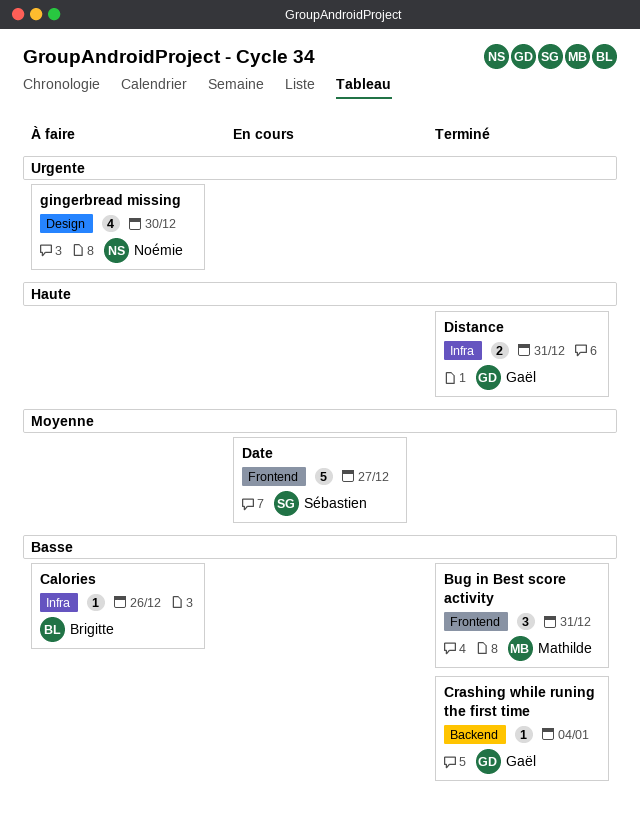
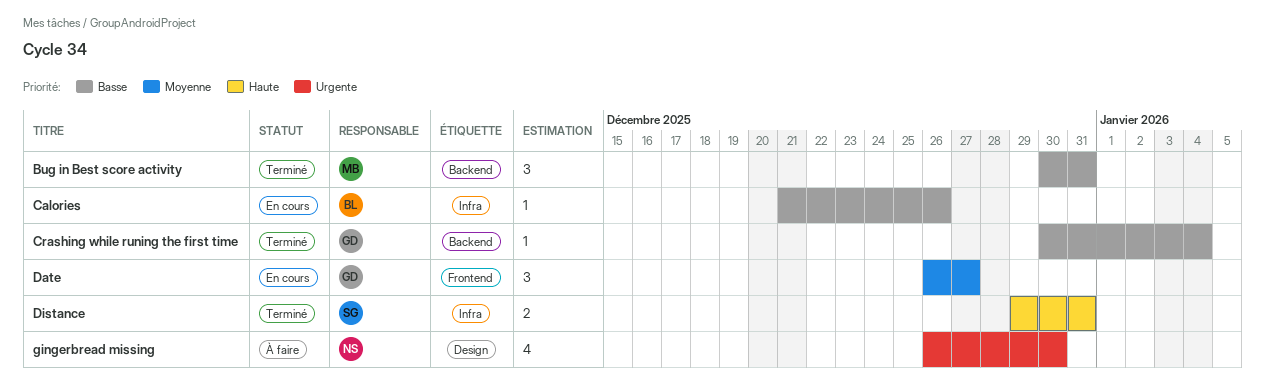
Bug in Best score activity, label: Frontend -> Backend
Calories, status: À faire -> En cours
Date, owner: Sébastien -> Gaël
Date, estimate: 5 -> 3
Distance, owner: Gaël -> Sébastien

